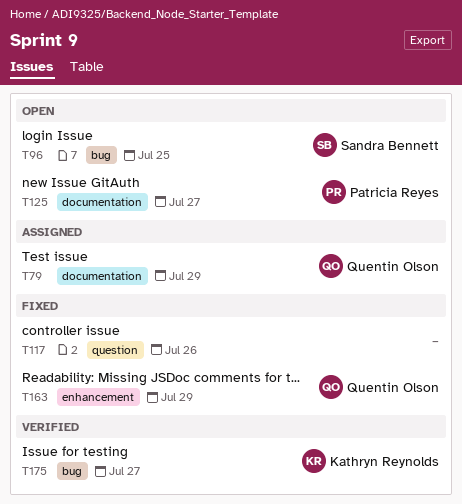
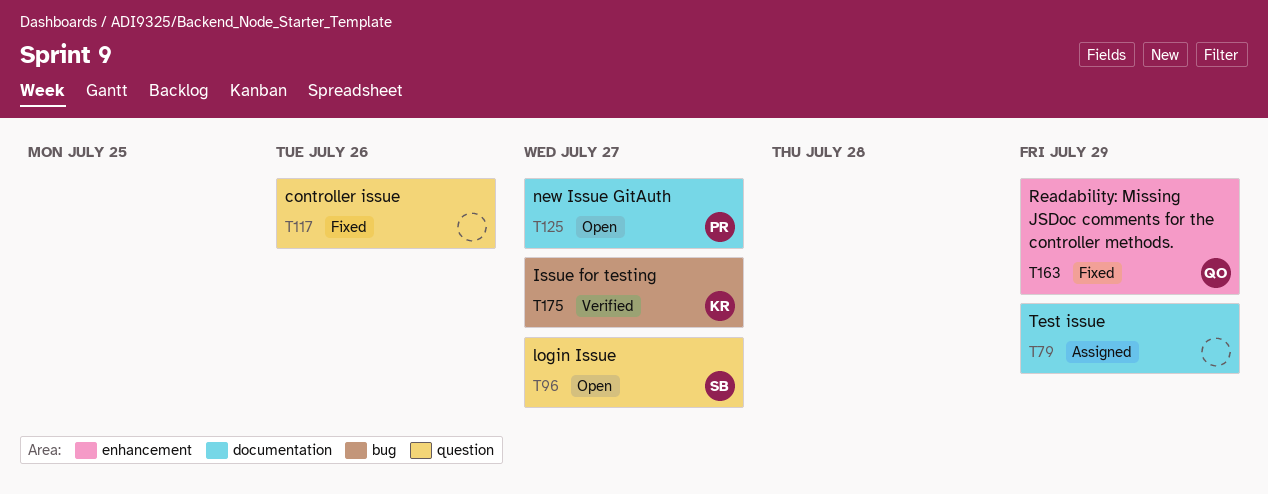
T79, owner: Quentin Olson -> none
T96, label: bug -> question
T96, due: Jul 25 -> Jul 27

